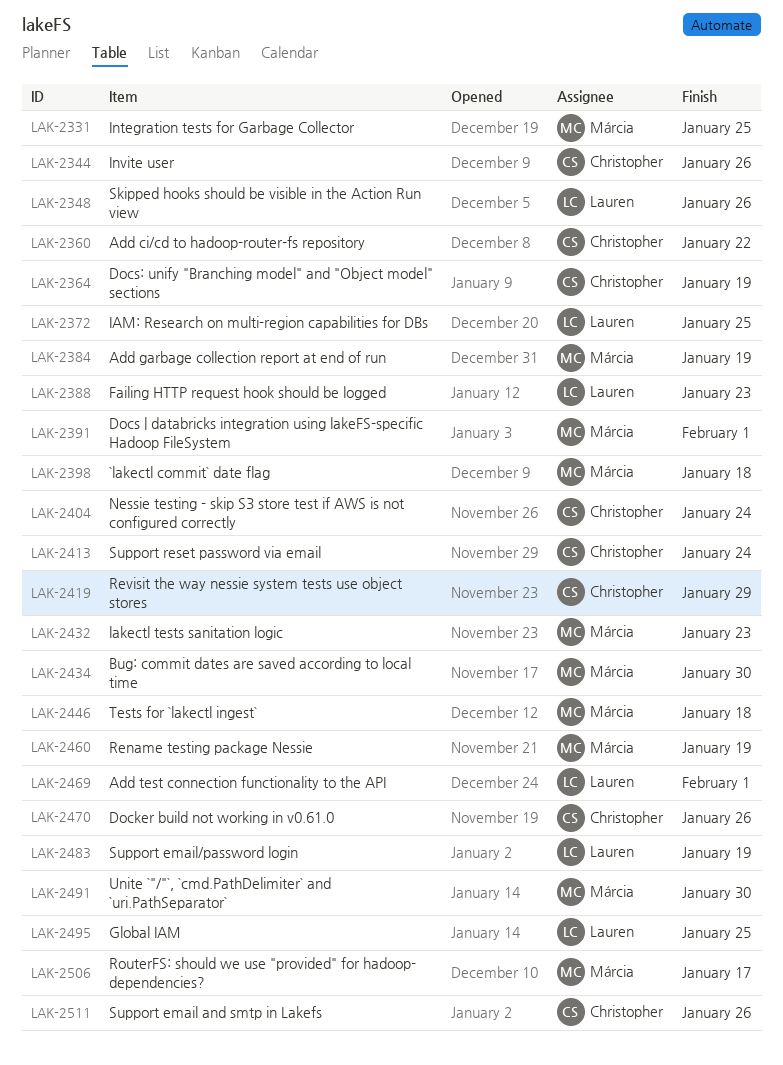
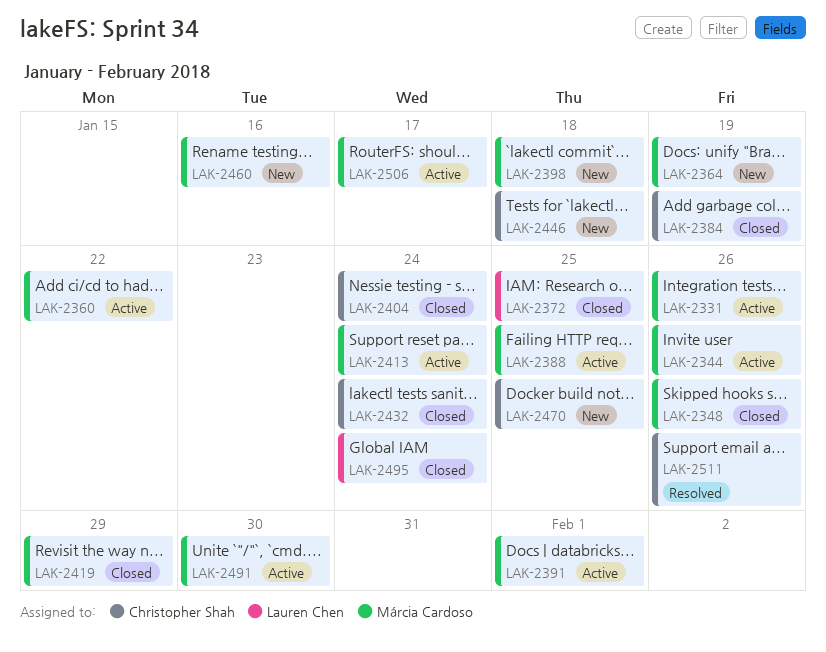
LAK-2331, due: Jan 25 -> Jan 26
LAK-2344, owner: Christopher Shah -> Márcia Cardoso
LAK-2348, owner: Lauren Chen -> Márcia Cardoso
LAK-2360, owner: Christopher Shah -> Márcia Cardoso
LAK-2364, owner: Christopher Shah -> Márcia Cardoso
LAK-2384, owner: Márcia Cardoso -> Christopher Shah
LAK-2388, owner: Lauren Chen -> Márcia Cardoso
LAK-2388, due: Jan 23 -> Jan 25
LAK-2413, owner: Christopher Shah -> Márcia Cardoso
LAK-2419, owner: Christopher Shah -> Márcia Cardoso
LAK-2432, owner: Márcia Cardoso -> Christopher Shah
LAK-2432, due: Jan 23 -> Jan 24
LAK-2434: present -> none
LAK-2446, owner: Márcia Cardoso -> Christopher Shah
LAK-2460, due: Jan 19 -> Jan 16
LAK-2469: present -> none
LAK-2470, due: Jan 26 -> Jan 25
LAK-2483: present -> none
LAK-2495, due: Jan 25 -> Jan 24

